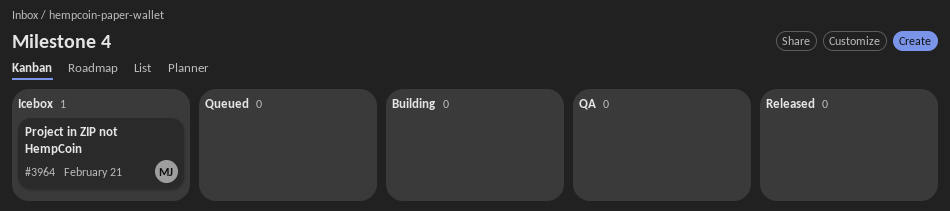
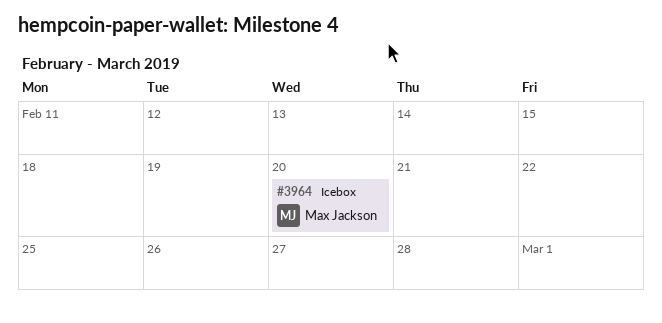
#3964, due: Feb 21 -> Feb 20

